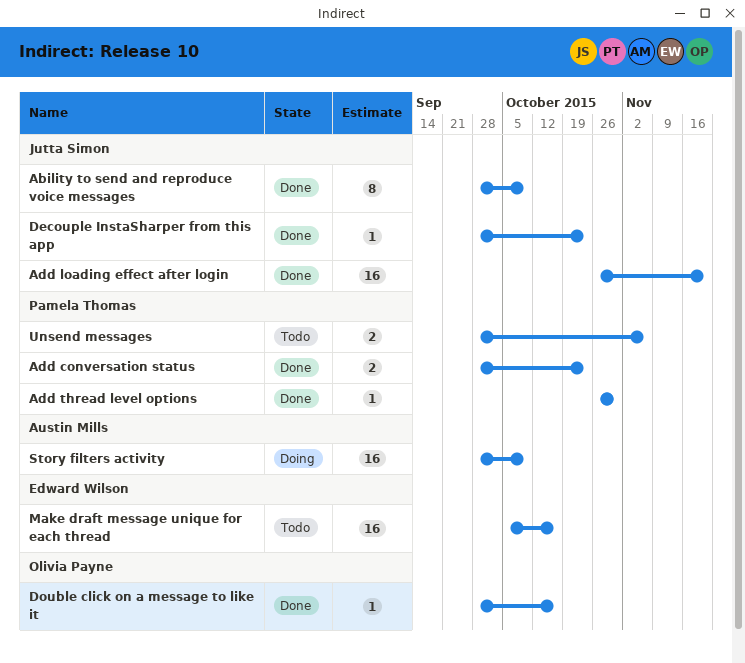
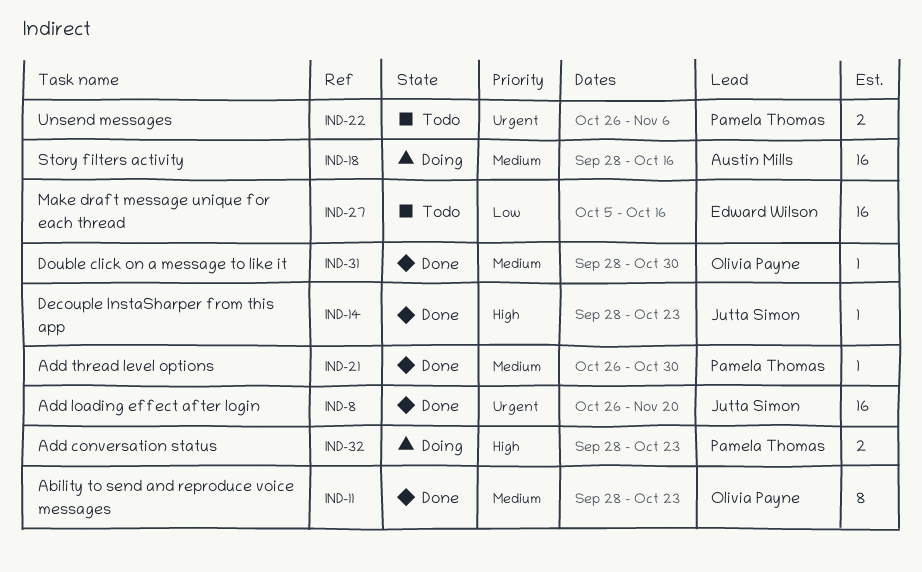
Ability to send and reproduce voice messages, owner: Jutta Simon -> Olivia Payne
Ability to send and reproduce voice messages, due: Oct 9 -> Oct 23
Add conversation status, status: Done -> Doing
Double click on a message to like it, due: Oct 16 -> Oct 30
Story filters activity, due: Oct 9 -> Oct 16
Unsend messages, start: Sep 28 -> Oct 26

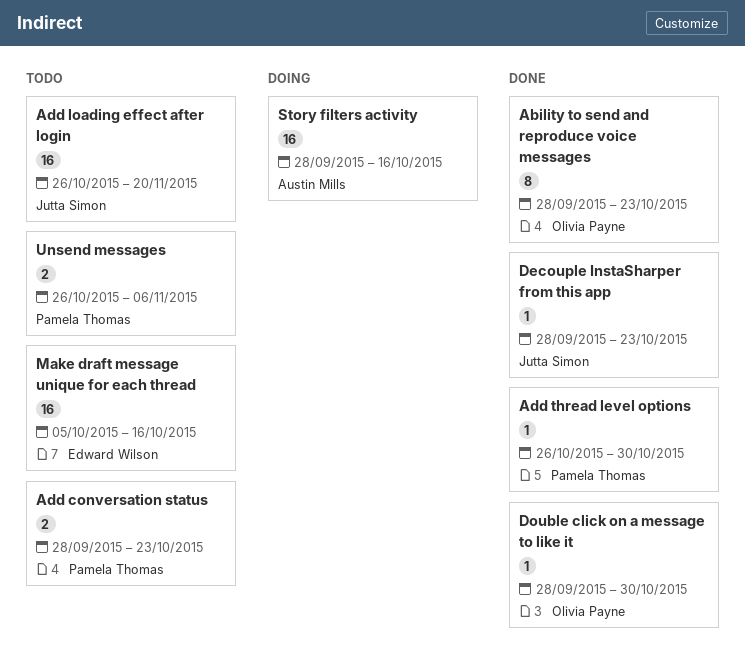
Add conversation status, status: Doing -> Todo
Add loading effect after login, status: Done -> Todo

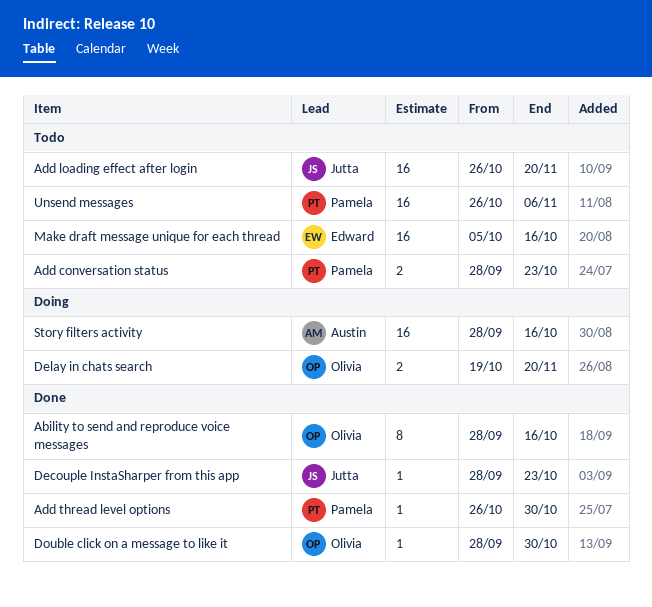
Ability to send and reproduce voice messages, due: Oct 23 -> Oct 16
Delay in chats search: none -> present
Unsend messages, estimate: 2 -> 16

